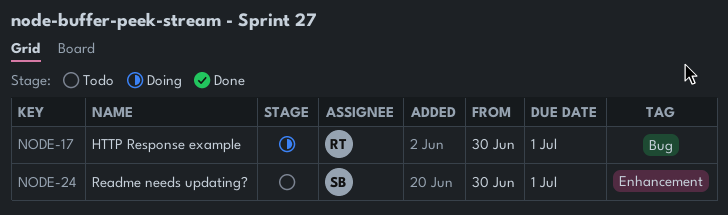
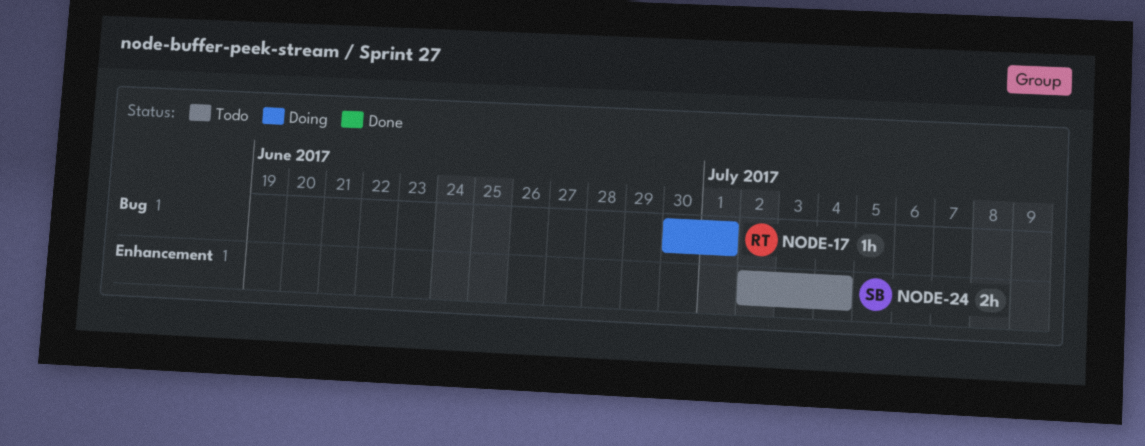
NODE-24, start: Jun 30 -> Jul 2
NODE-24, due: Jul 1 -> Jul 4

